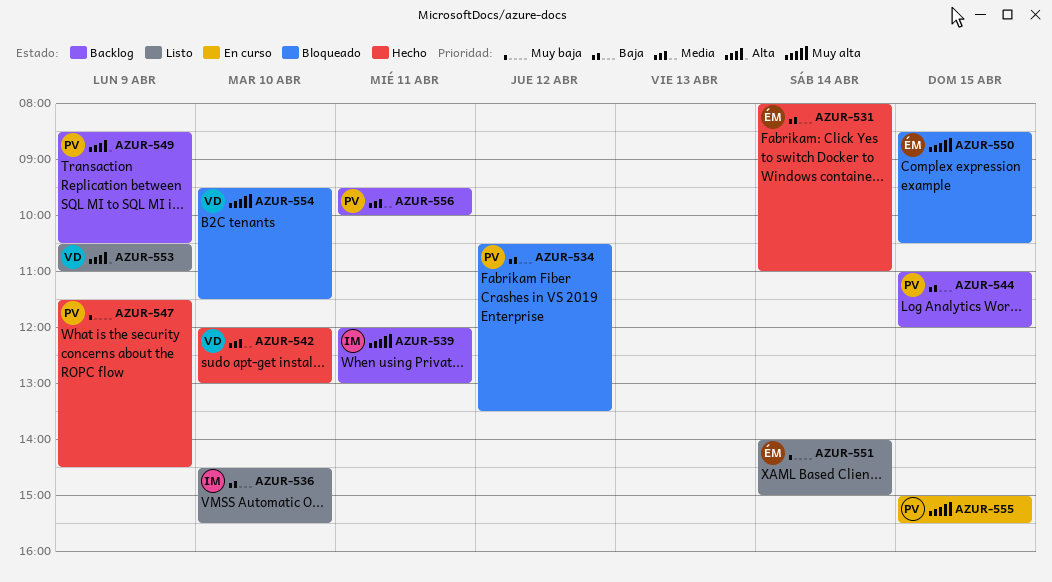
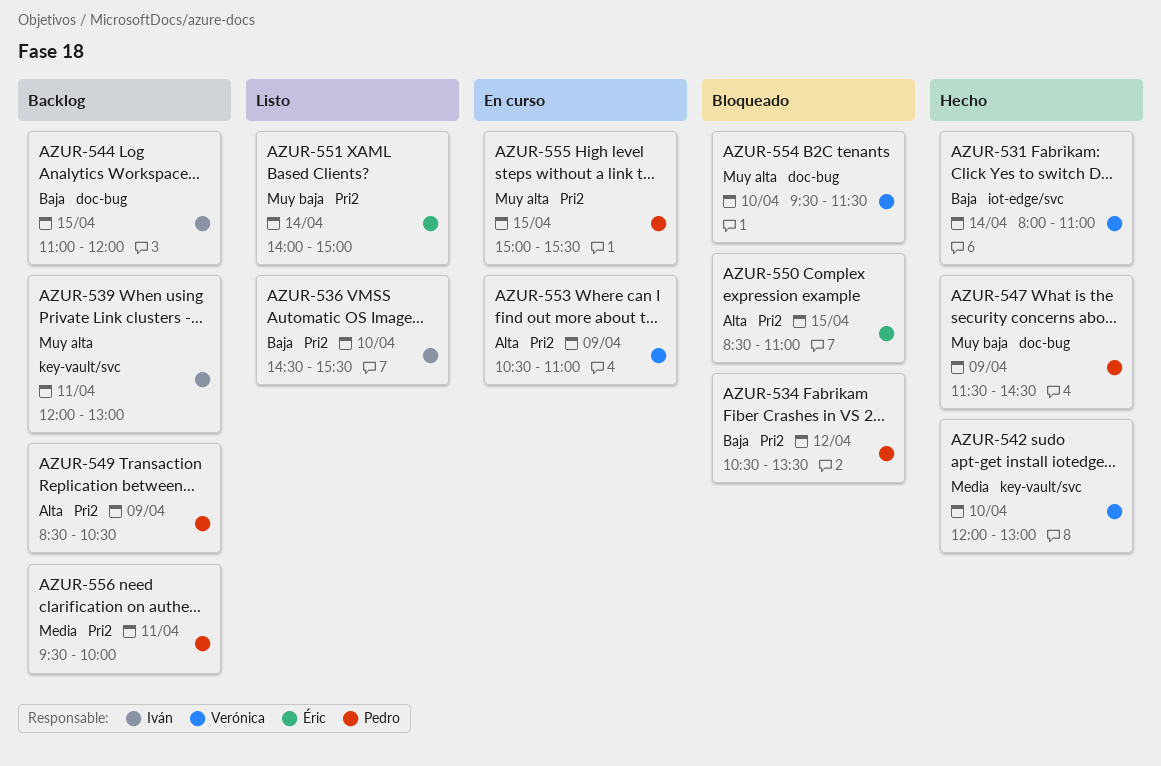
AZUR-531, owner: Éric -> Verónica
AZUR-544, owner: Pedro -> Iván
AZUR-550, priority: Muy alta -> Alta
AZUR-550, ends: 10:30 -> 11:00
AZUR-553, status: Listo -> En curso

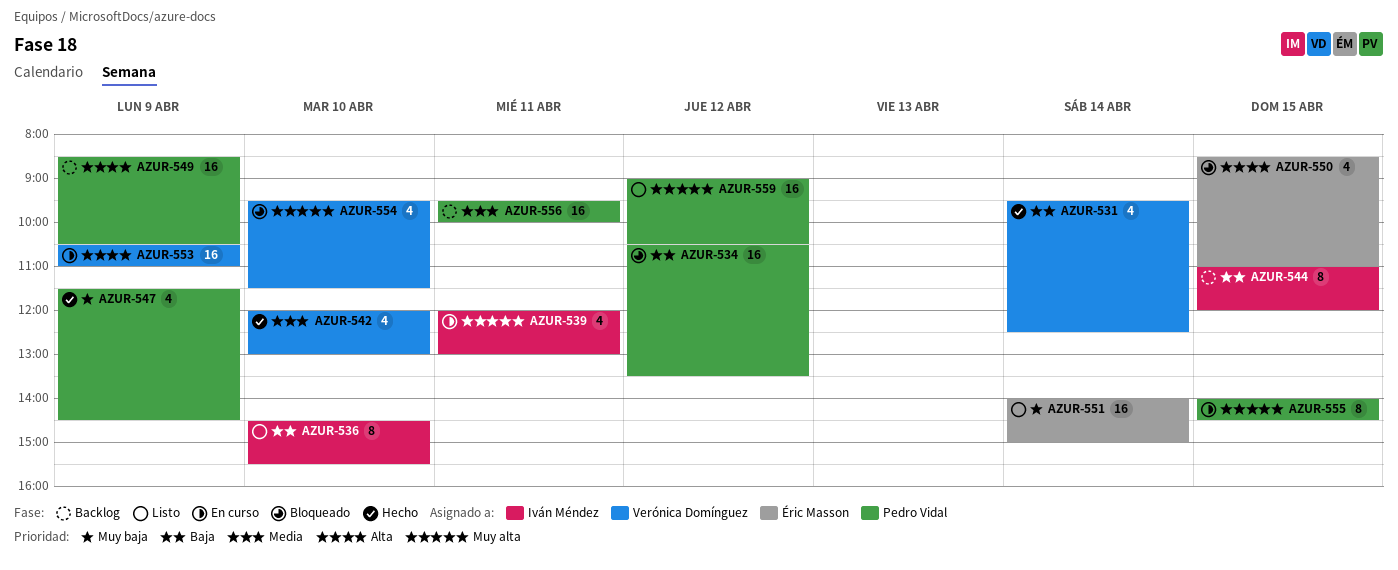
AZUR-531, begins: 08:00 -> 09:30
AZUR-531, ends: 11:00 -> 12:30
AZUR-539, status: Backlog -> En curso
AZUR-555, begins: 15:00 -> 14:00
AZUR-555, ends: 15:30 -> 14:30
AZUR-559: none -> present

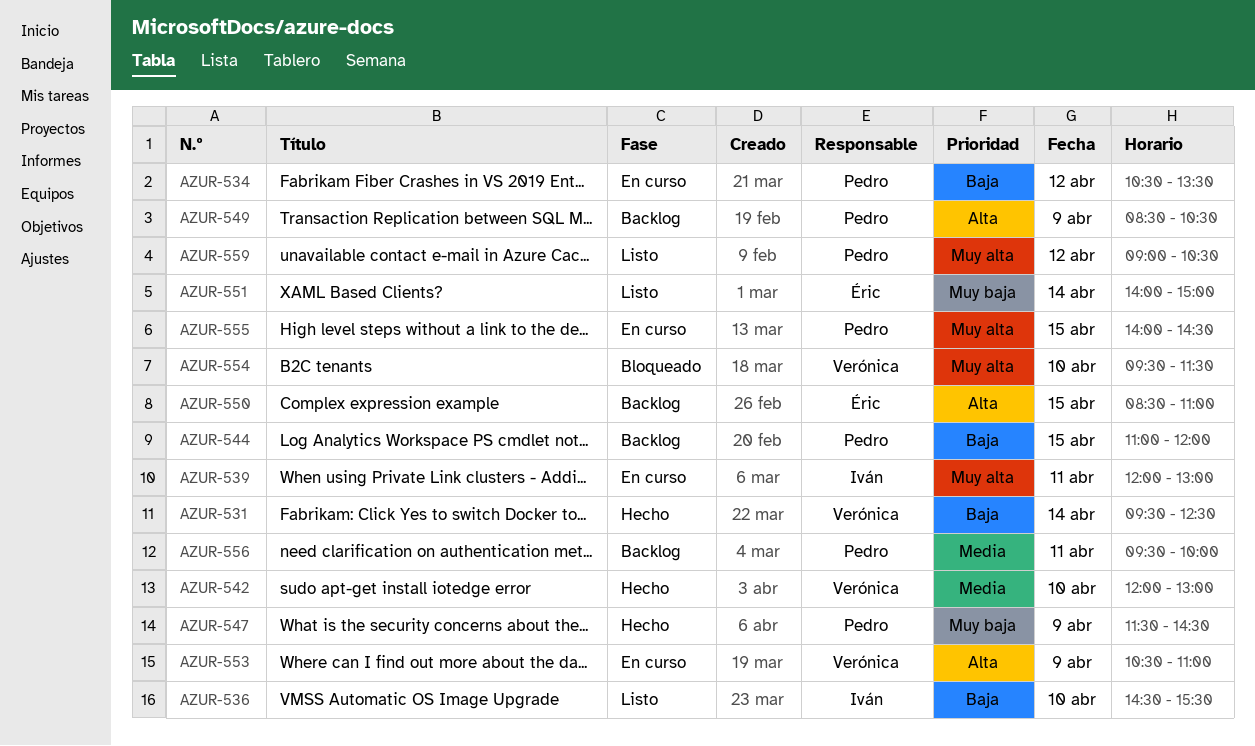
AZUR-534, status: Bloqueado -> En curso
AZUR-544, owner: Iván Méndez -> Pedro Vidal
AZUR-550, status: Bloqueado -> Backlog

